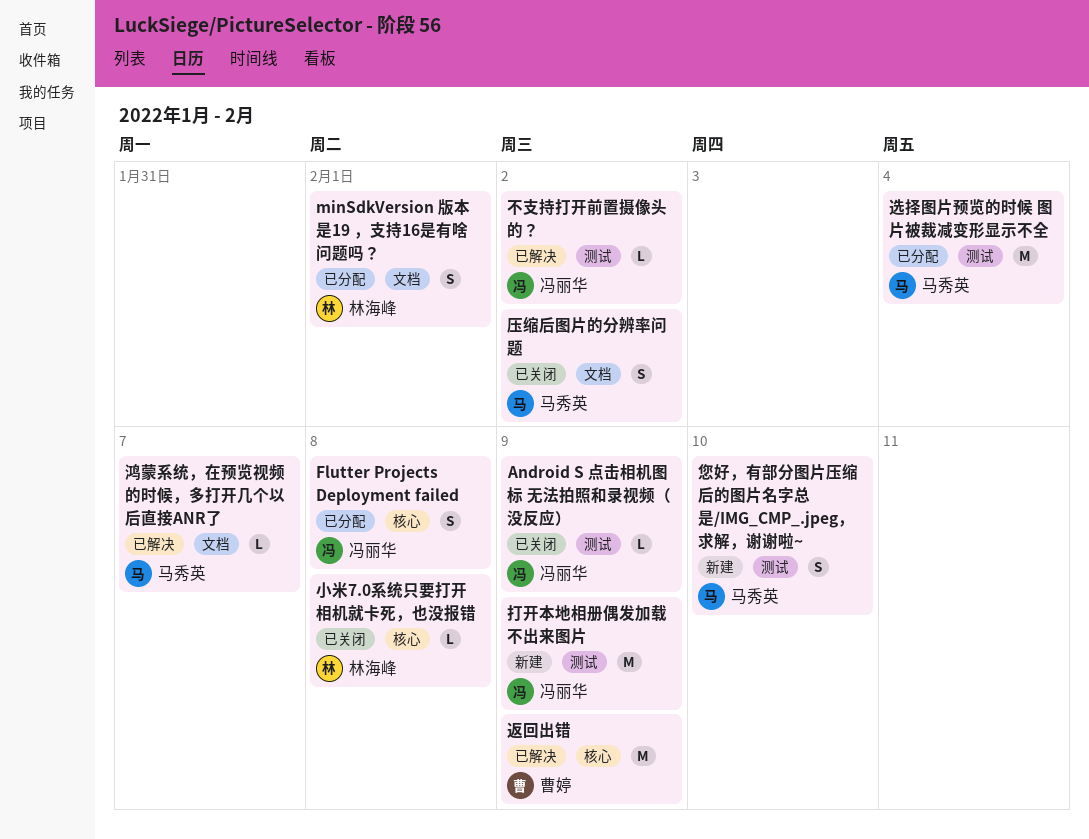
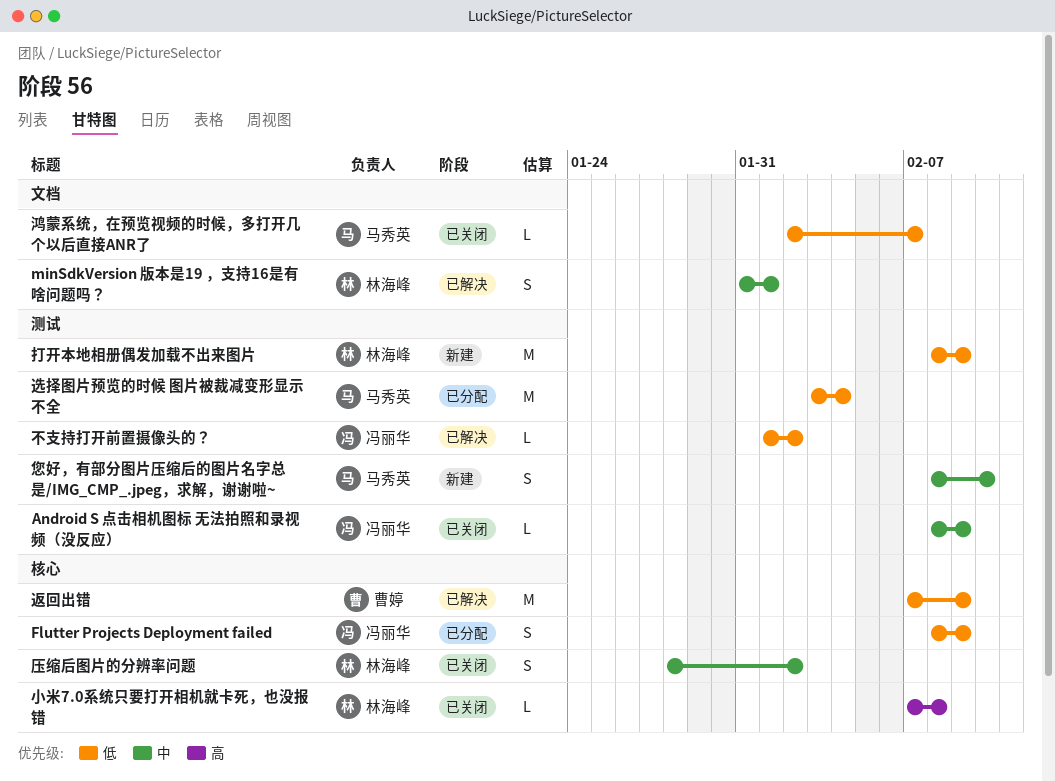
Flutter Projects Deployment failed, due: Feb 8 -> Feb 9
minSdkVersion 版本是19 ，支持16是有啥问题吗？, status: 已分配 -> 已解决
压缩后图片的分辨率问题, owner: 马秀英 -> 林海峰
压缩后图片的分辨率问题, label: 文档 -> 核心
打开本地相册偶发加载不出来图片, owner: 冯丽华 -> 林海峰
鸿蒙系统，在预览视频的时候，多打开几个以后直接ANR了, status: 已解决 -> 已关闭

